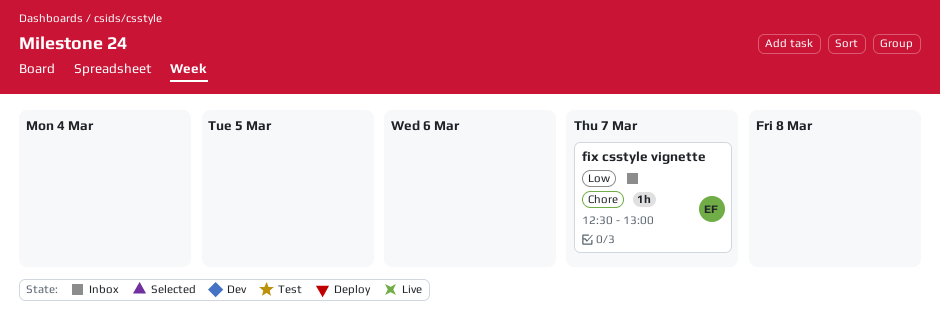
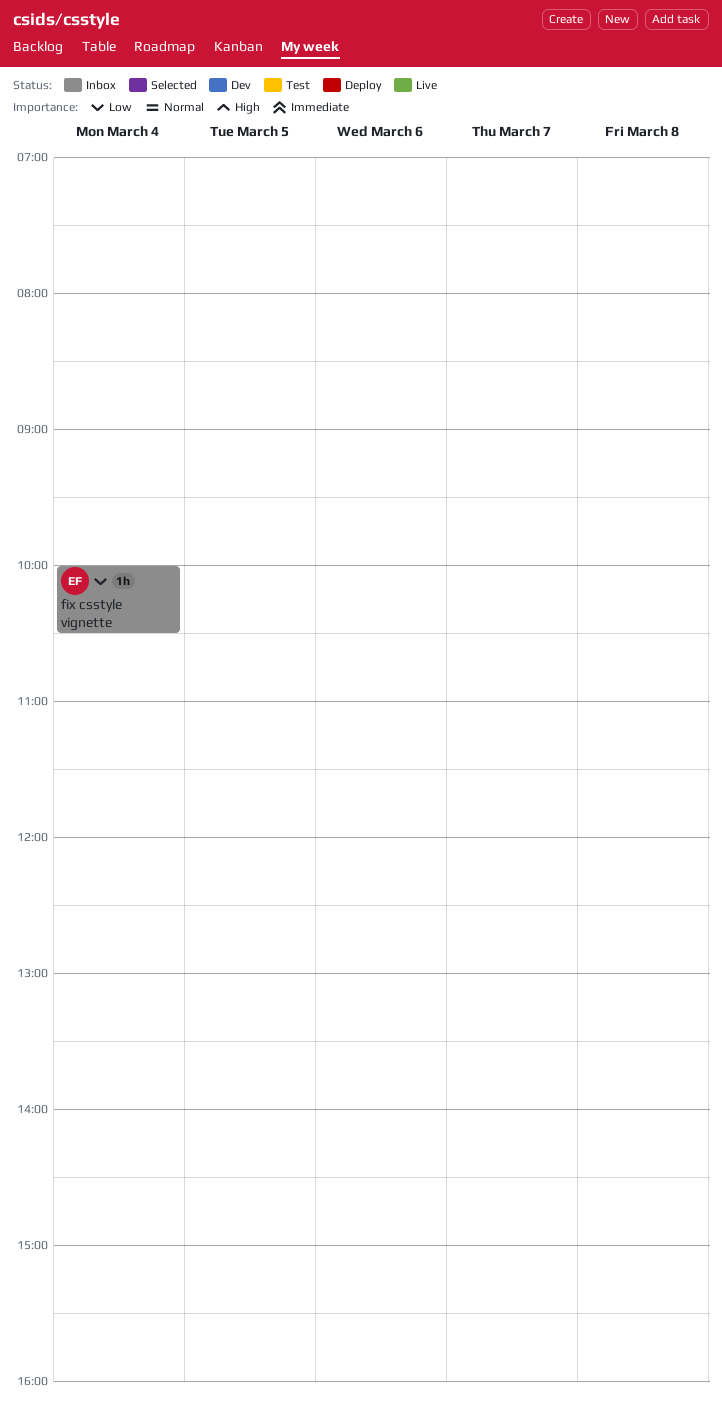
fix csstyle vignette, day: Mar 7 -> Mar 4
fix csstyle vignette, begins: 12:30 -> 10:00
fix csstyle vignette, ends: 13:00 -> 10:30

